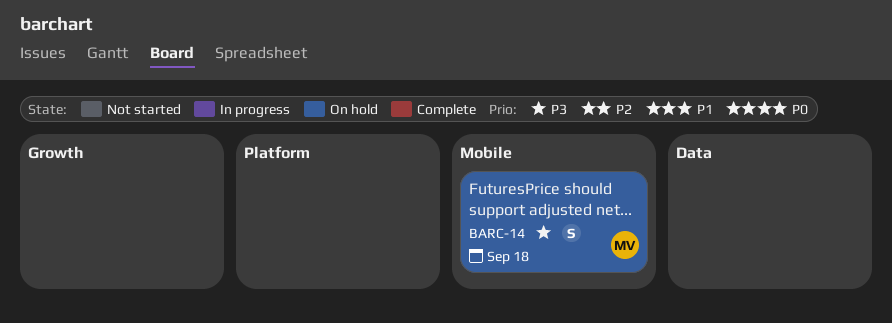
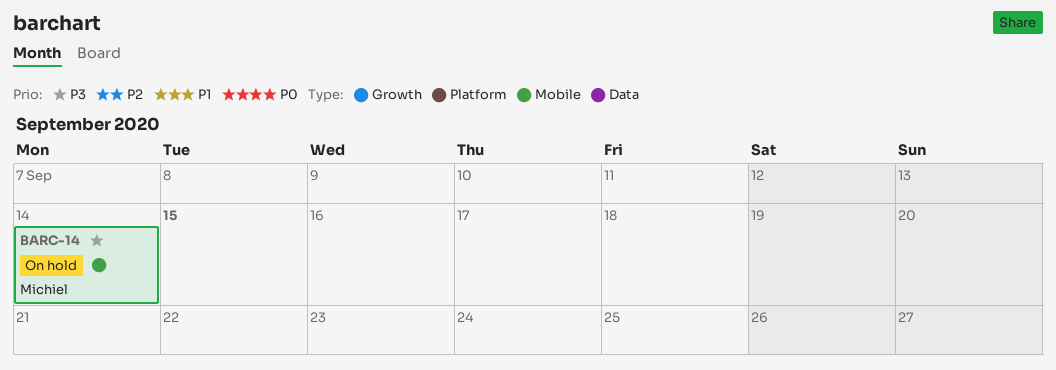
BARC-14, due: Sep 18 -> Sep 14

